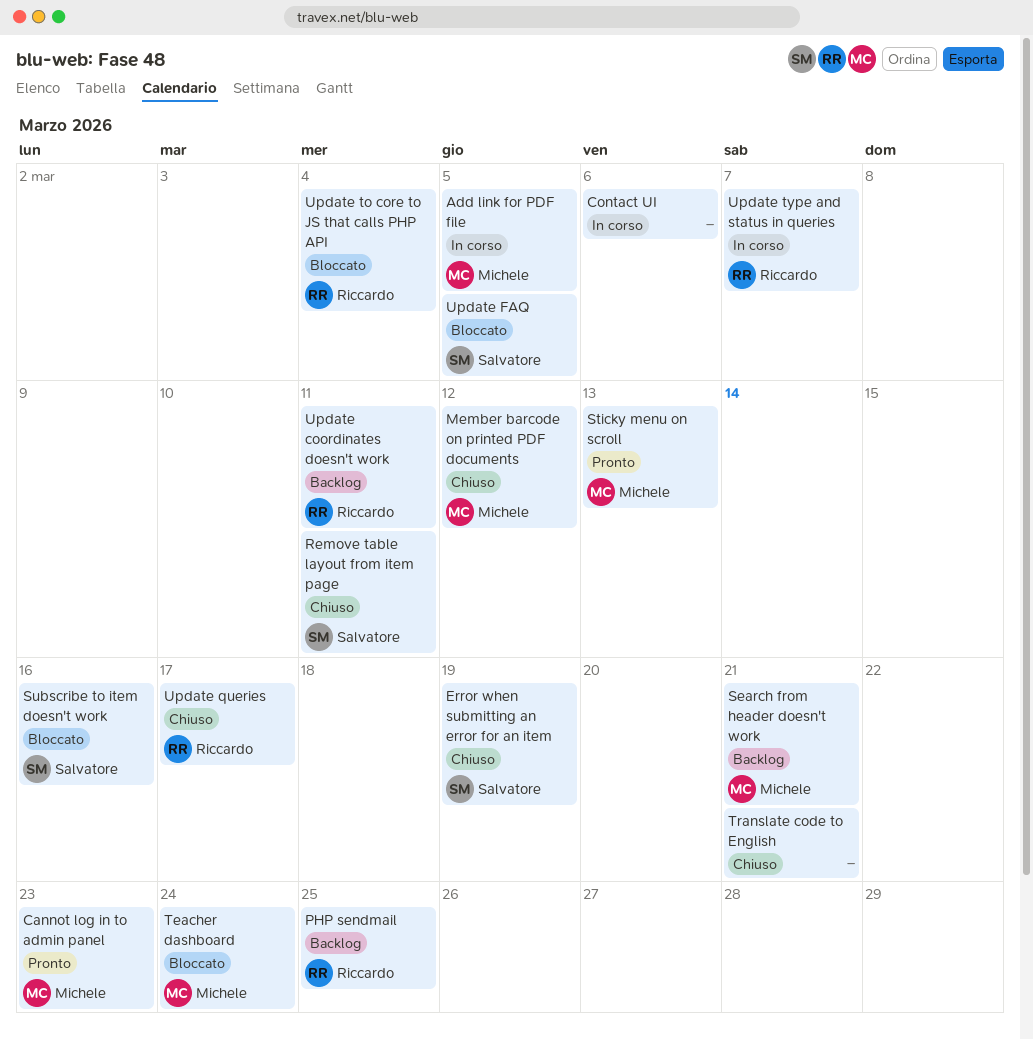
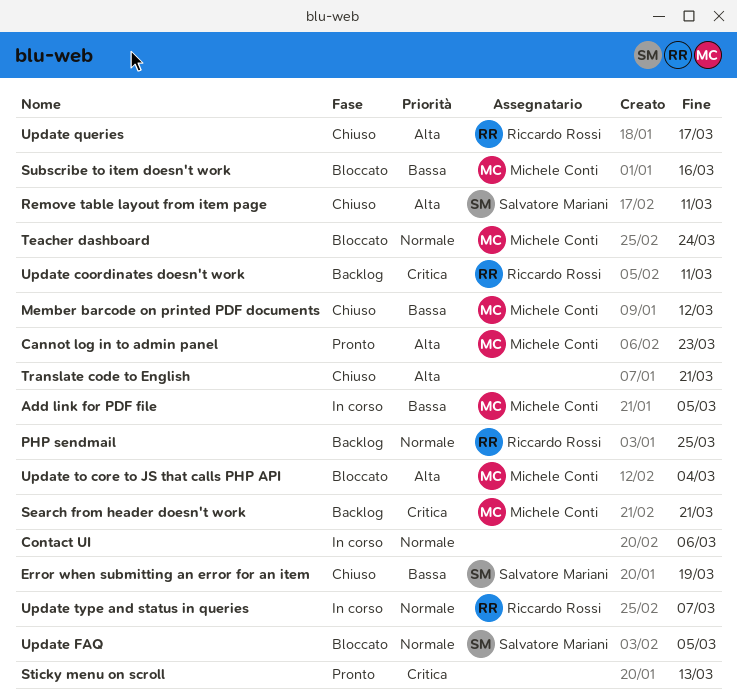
Sticky menu on scroll, owner: Michele Conti -> none
Subscribe to item doesn't work, owner: Salvatore Mariani -> Michele Conti
Update to core to JS that calls PHP API, owner: Riccardo Rossi -> Michele Conti

